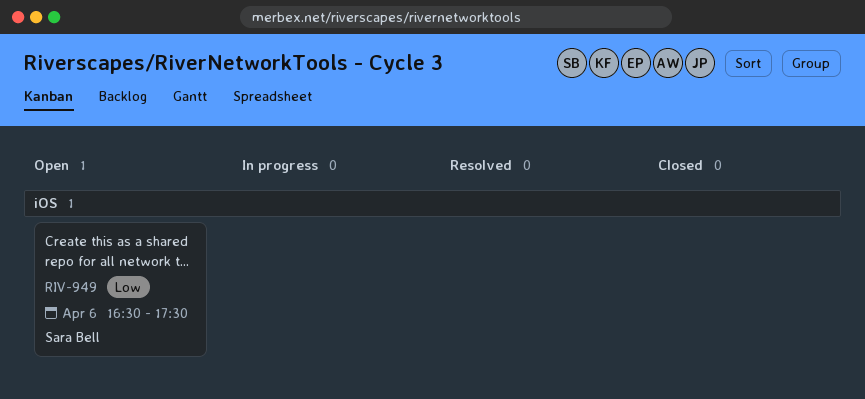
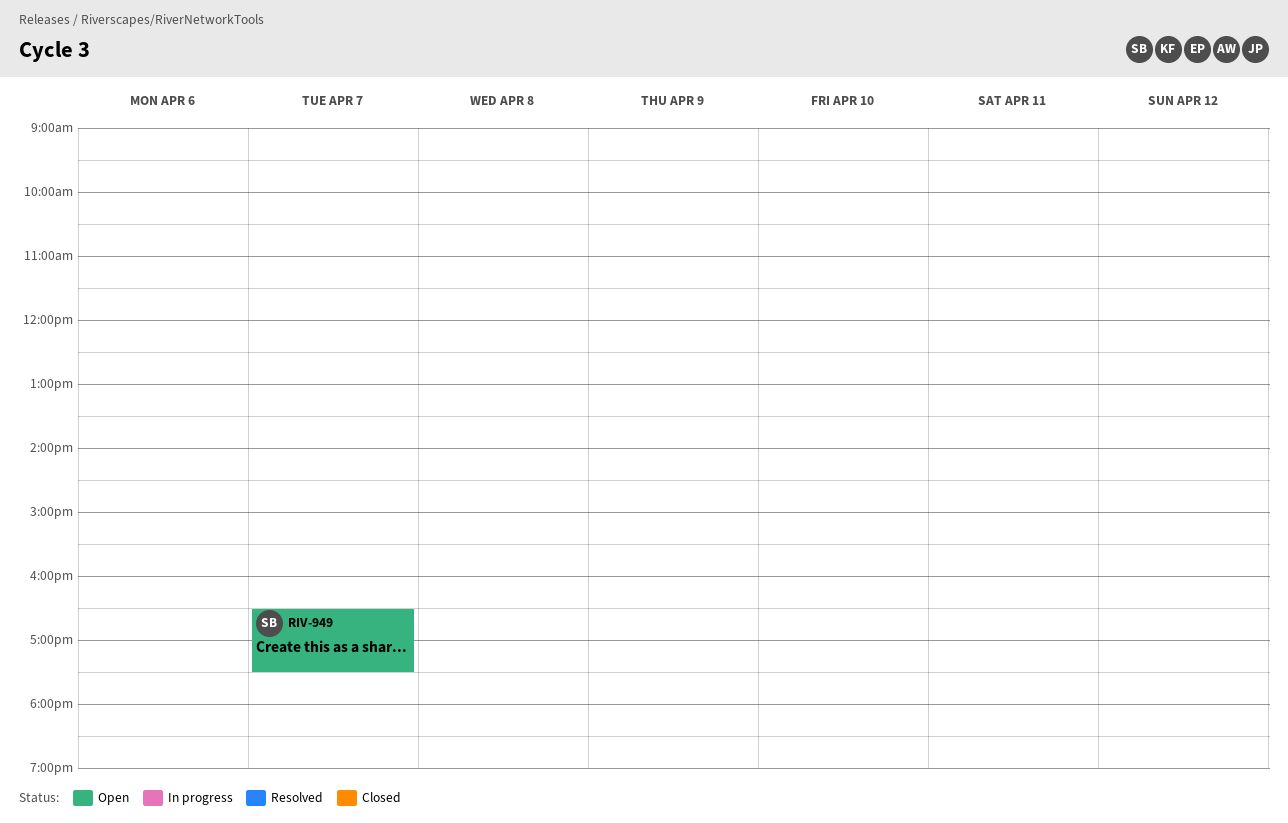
RIV-949, day: Apr 6 -> Apr 7

